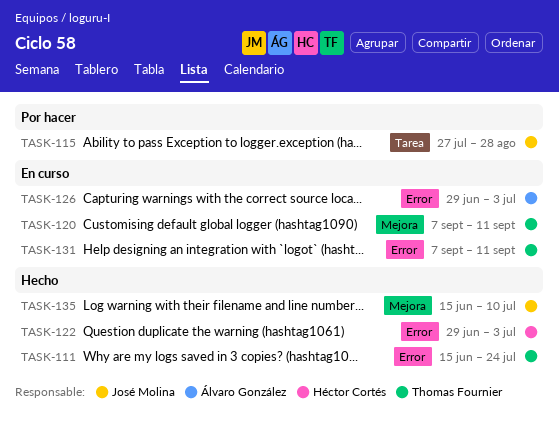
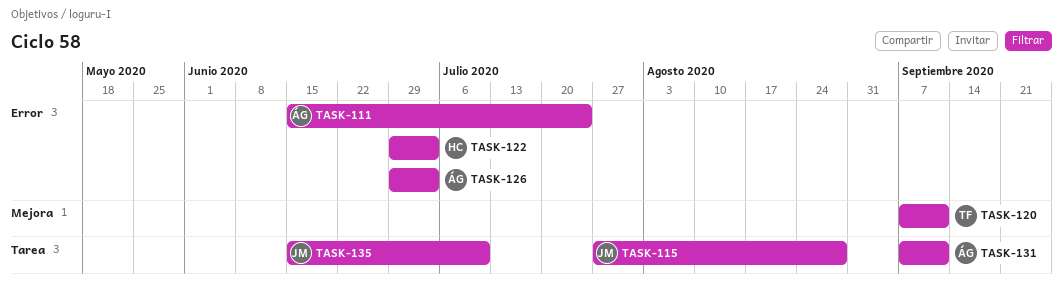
TASK-111, owner: Thomas Fournier -> Álvaro González
TASK-131, owner: Thomas Fournier -> Álvaro González
TASK-131, label: Error -> Tarea
TASK-135, label: Mejora -> Tarea

